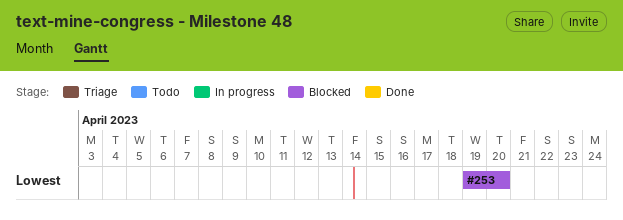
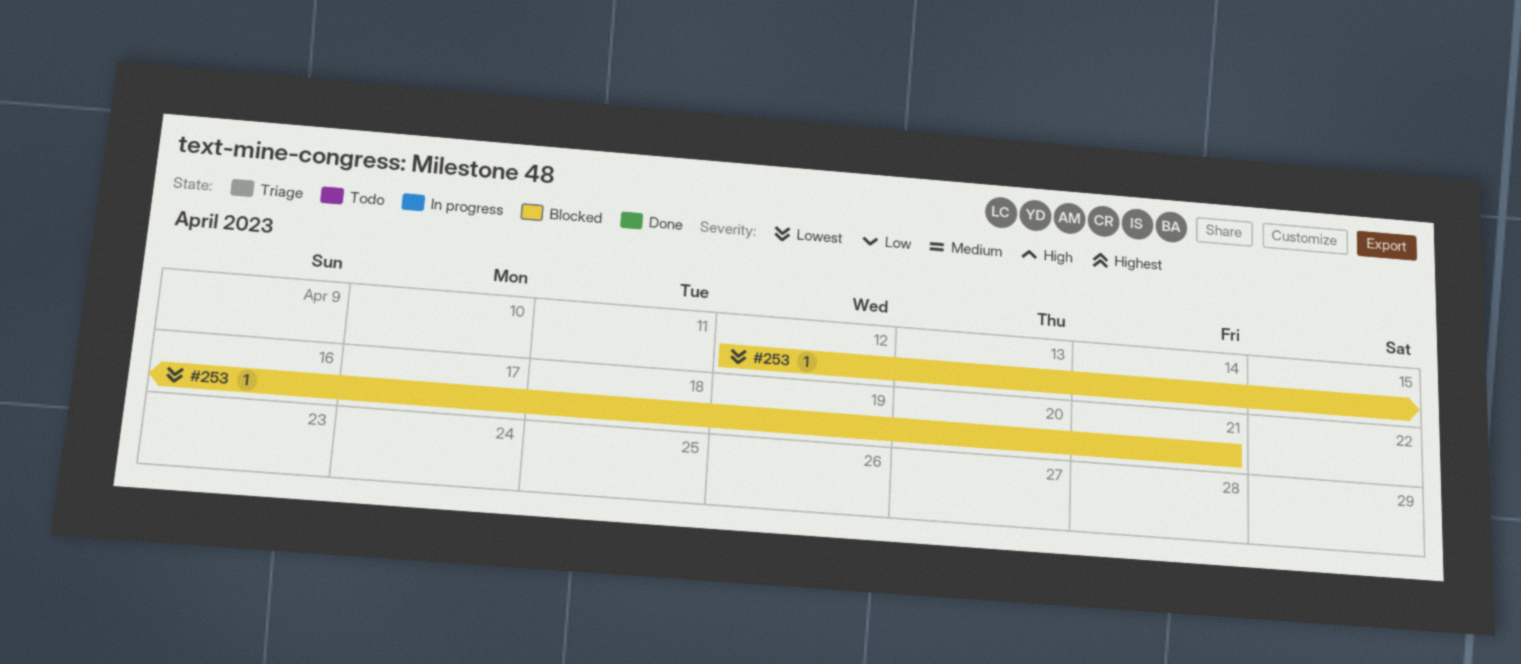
#253, start: Apr 19 -> Apr 12
#253, due: Apr 20 -> Apr 21

